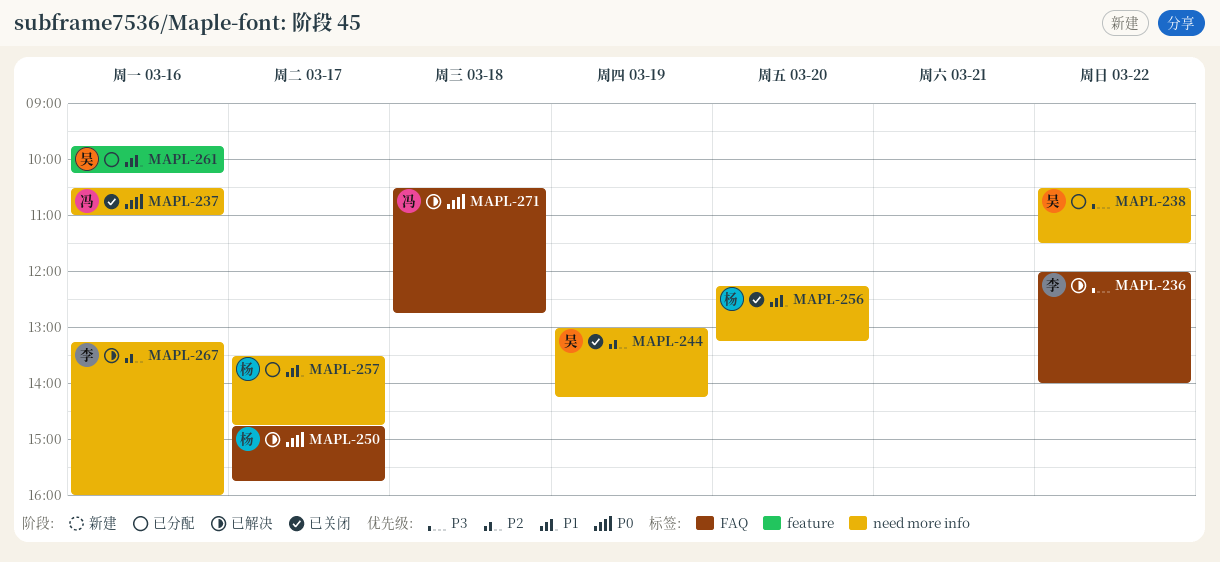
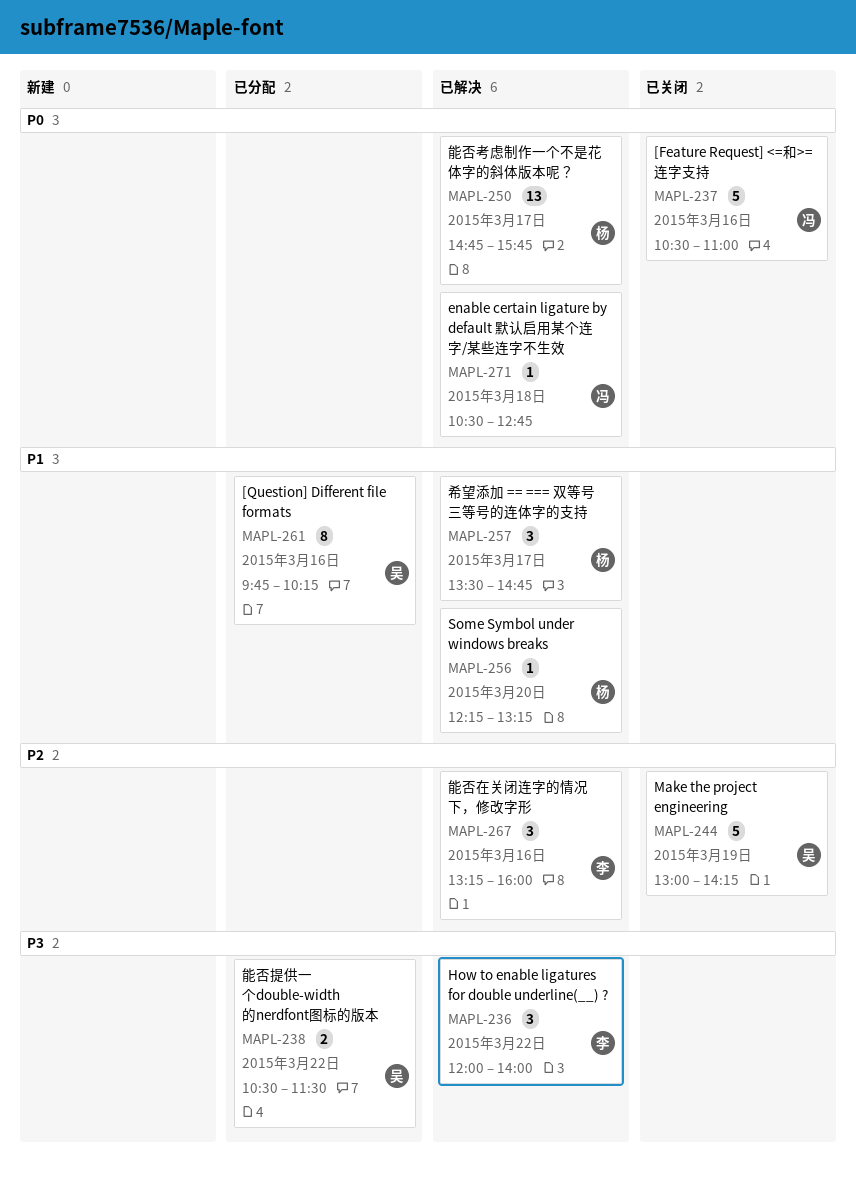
MAPL-256, status: 已关闭 -> 已解决
MAPL-257, status: 已分配 -> 已解决

